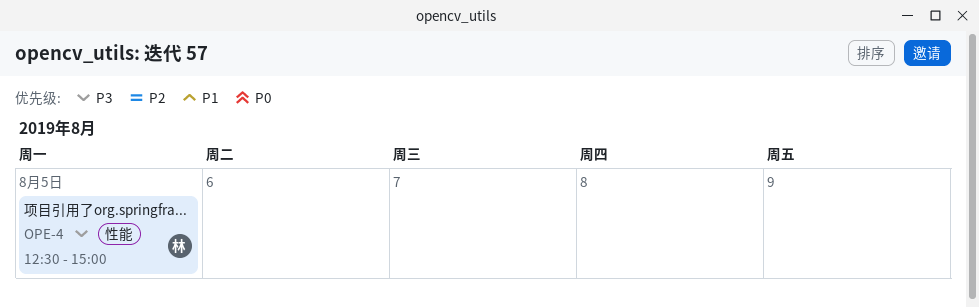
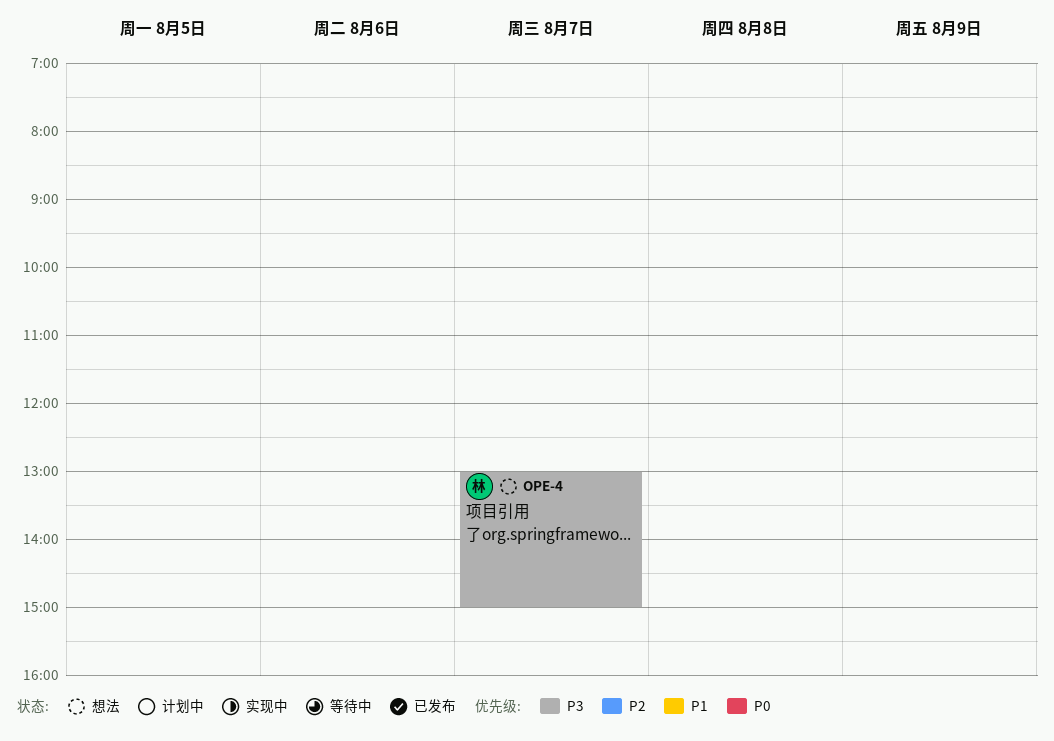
OPE-4, day: Aug 5 -> Aug 7
OPE-4, begins: 12:30 -> 13:00

